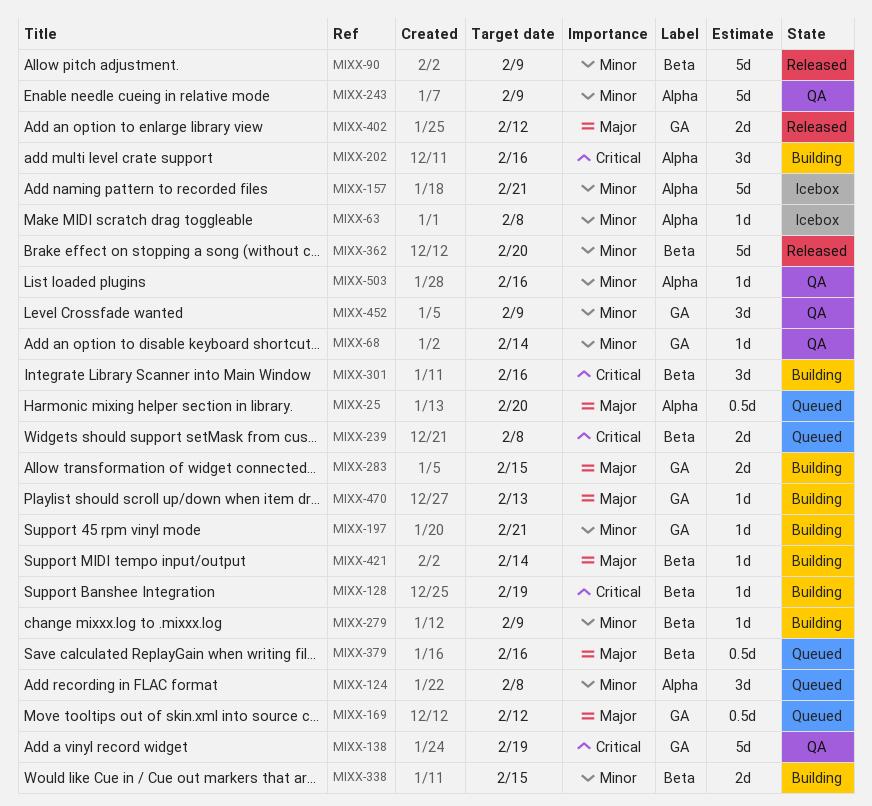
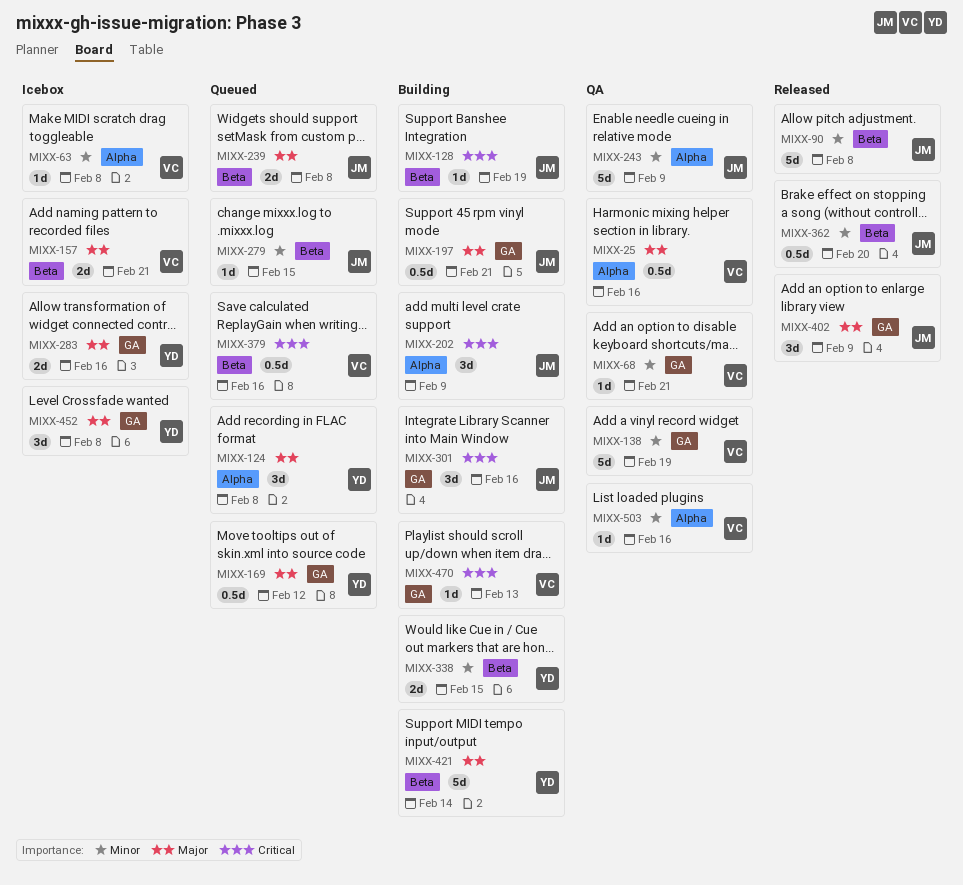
MIXX-25, status: Queued -> QA
MIXX-25, due: Feb 20 -> Feb 16
MIXX-68, due: Feb 14 -> Feb 21
MIXX-90, due: Feb 9 -> Feb 8
MIXX-124, priority: Minor -> Major
MIXX-138, priority: Critical -> Minor
MIXX-157, priority: Minor -> Major
MIXX-157, label: Alpha -> Beta
MIXX-157, estimate: 5d -> 2d
MIXX-197, priority: Minor -> Major
MIXX-197, estimate: 1d -> 0.5d
MIXX-202, due: Feb 16 -> Feb 9
MIXX-239, priority: Critical -> Major
MIXX-279, status: Building -> Queued
MIXX-279, due: Feb 9 -> Feb 15
MIXX-283, status: Building -> Icebox
MIXX-283, due: Feb 15 -> Feb 16
MIXX-301, label: Beta -> GA
MIXX-362, estimate: 5d -> 0.5d
MIXX-379, priority: Major -> Critical
MIXX-402, estimate: 2d -> 3d
MIXX-402, due: Feb 12 -> Feb 9
MIXX-421, estimate: 1d -> 5d
MIXX-452, status: QA -> Icebox
MIXX-452, priority: Minor -> Major
MIXX-452, due: Feb 9 -> Feb 8
MIXX-470, priority: Major -> Critical

